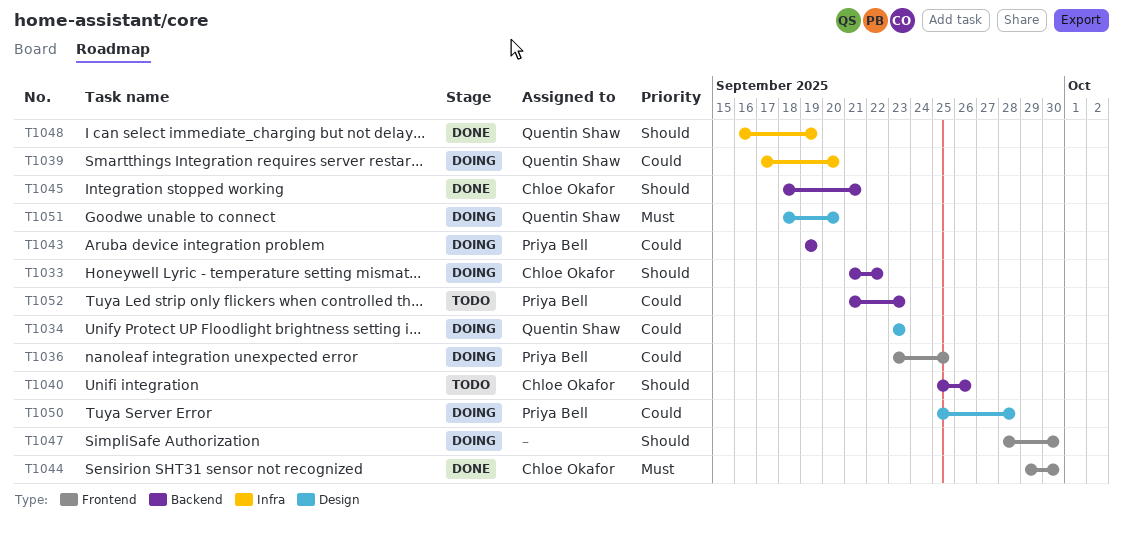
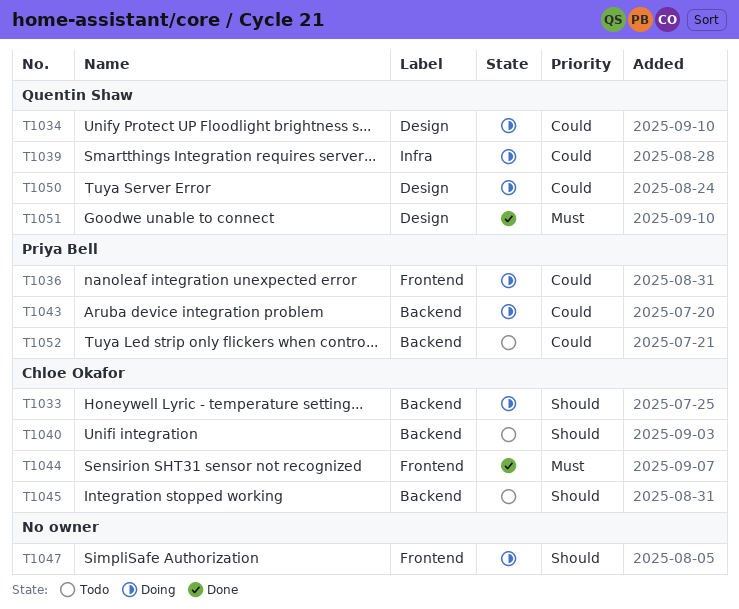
T1045, status: Done -> Todo
T1048: present -> none
T1050, owner: Priya Bell -> Quentin Shaw
T1051, status: Doing -> Done

